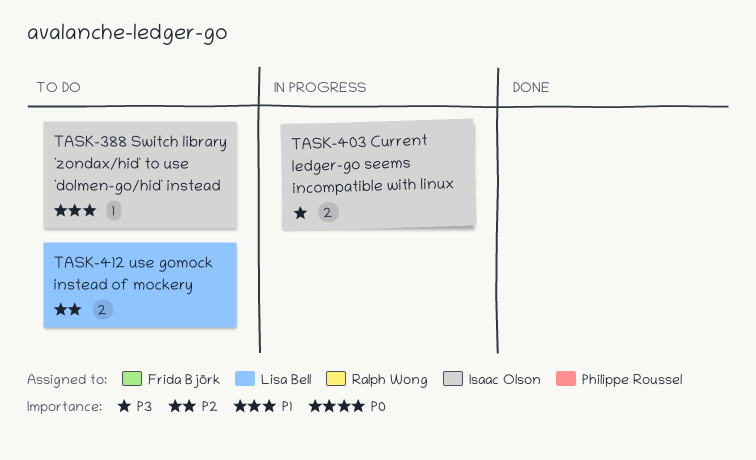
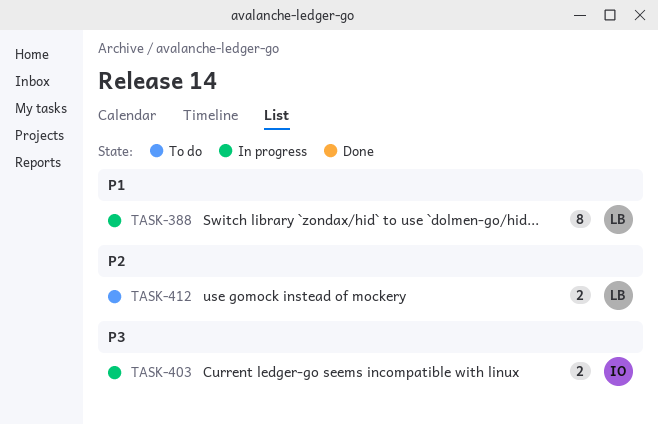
TASK-388, status: To do -> In progress
TASK-388, owner: Isaac Olson -> Lisa Bell
TASK-388, estimate: 1 -> 8

